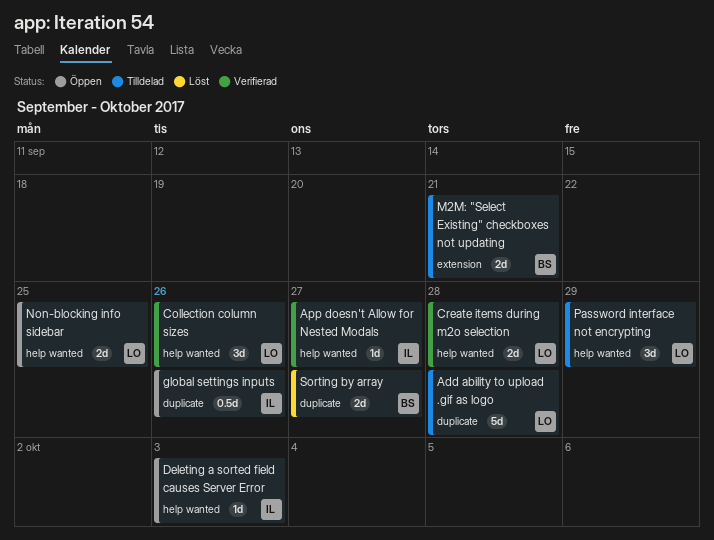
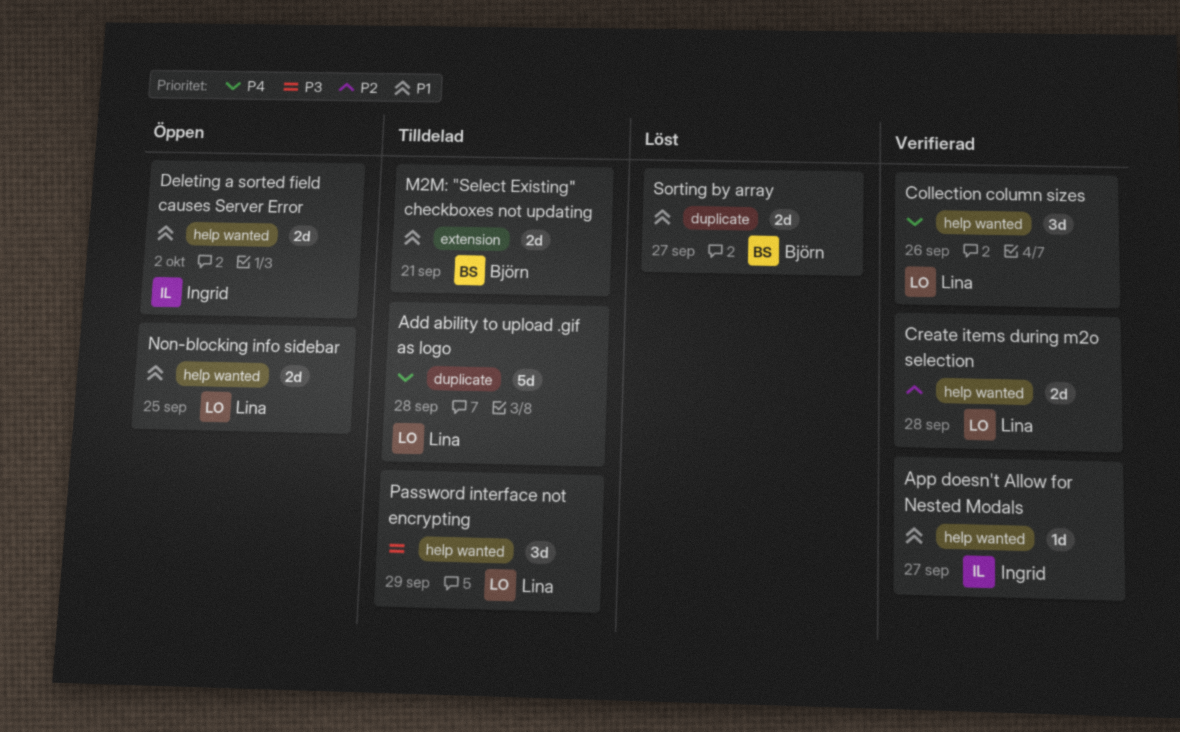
Deleting a sorted field causes Server Error, estimate: 1d -> 2d
Deleting a sorted field causes Server Error, due: Oct 3 -> Oct 2
global settings inputs: present -> none

